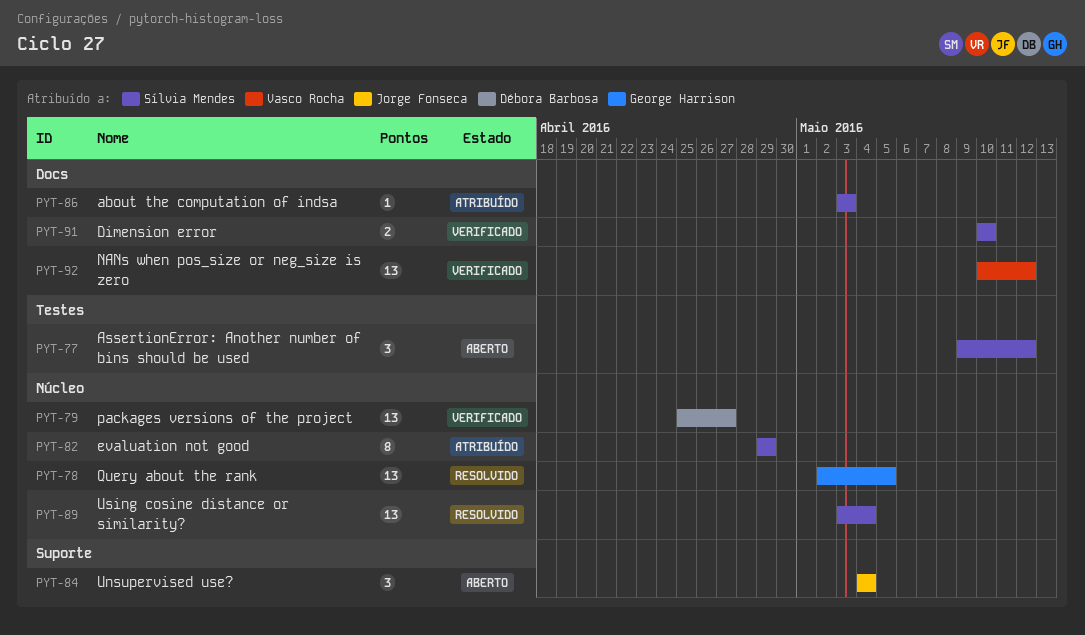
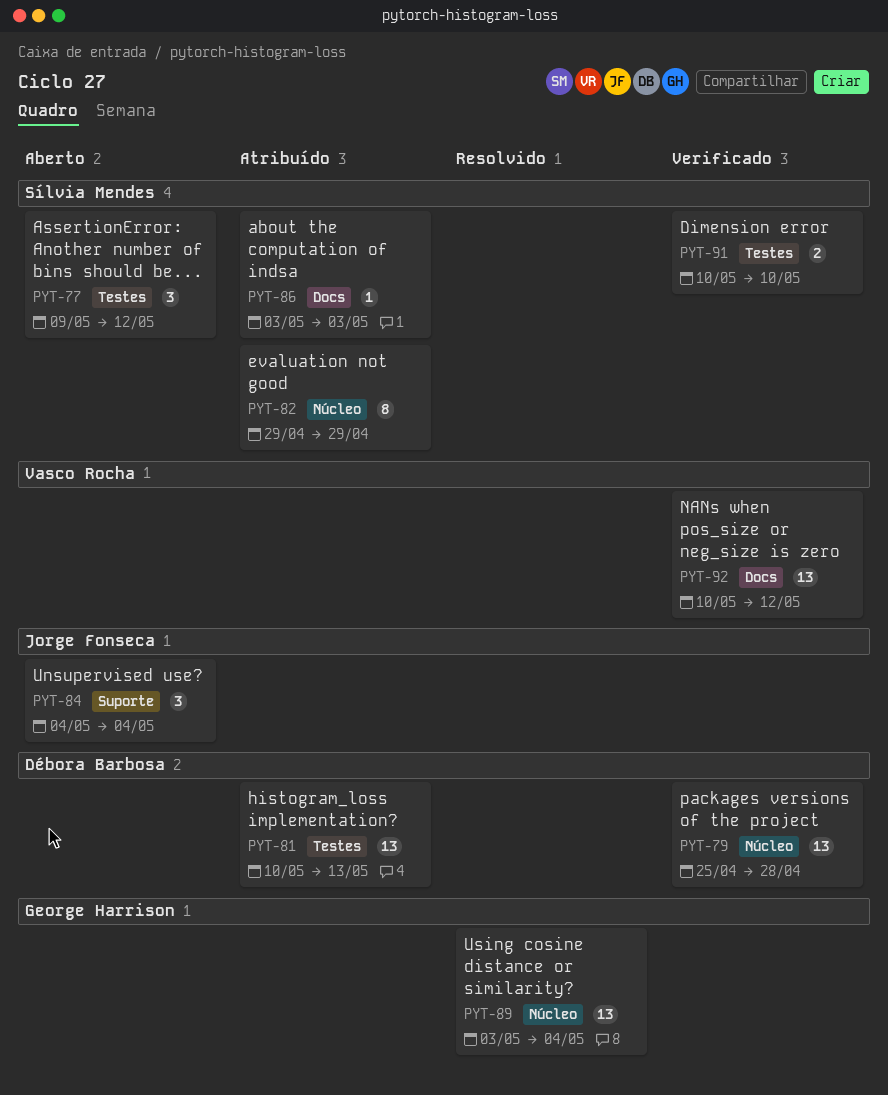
PYT-78: present -> none
PYT-79, due: Apr 27 -> Apr 28
PYT-81: none -> present
PYT-89, owner: Sílvia Mendes -> George Harrison
PYT-91, label: Docs -> Testes

